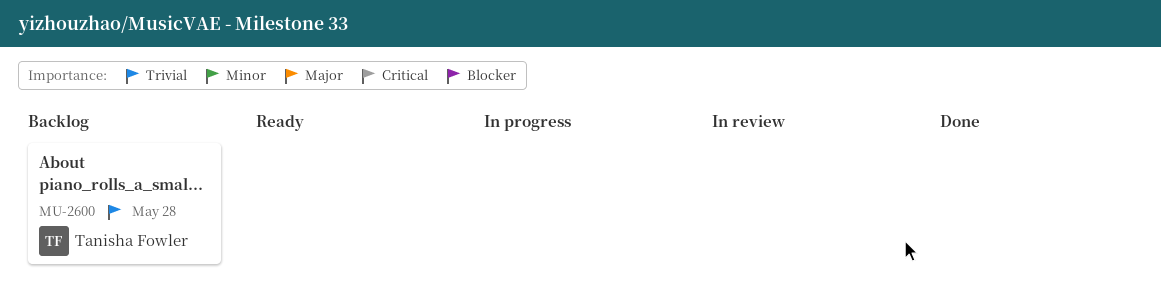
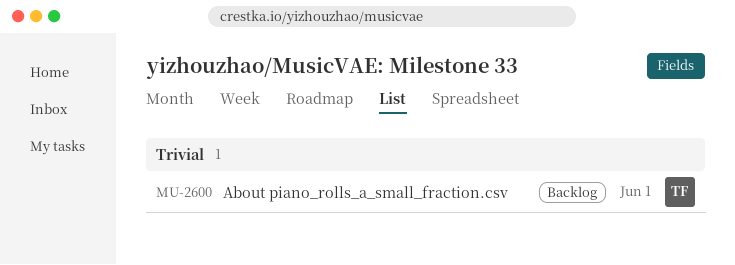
MU-2600, due: May 28 -> Jun 1

